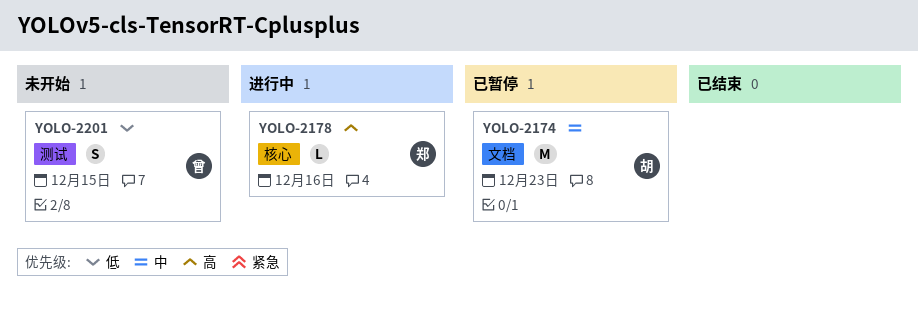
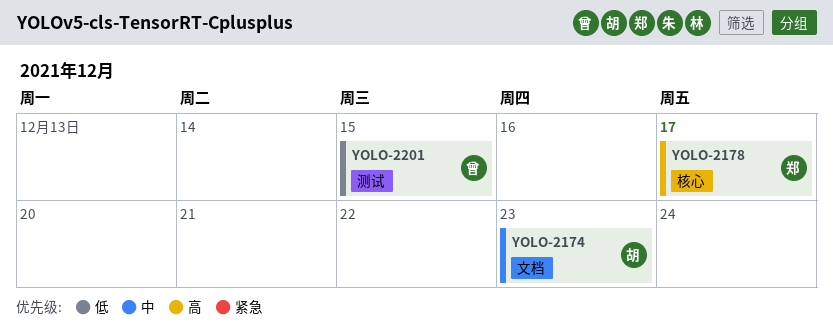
YOLO-2178, due: Dec 16 -> Dec 17

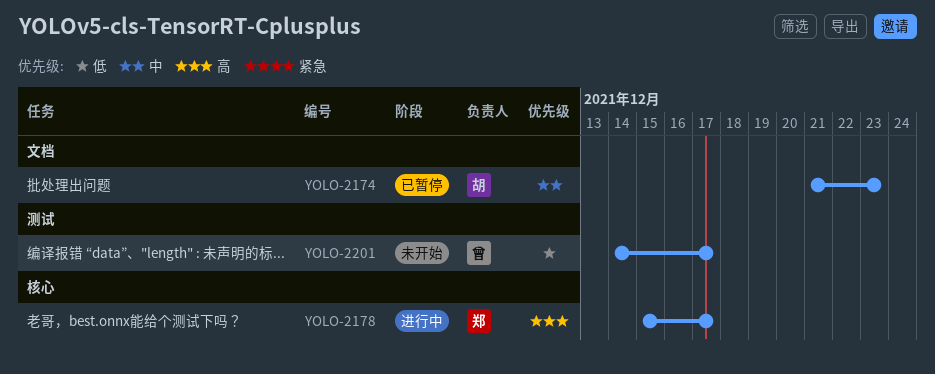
YOLO-2201, due: Dec 15 -> Dec 17

